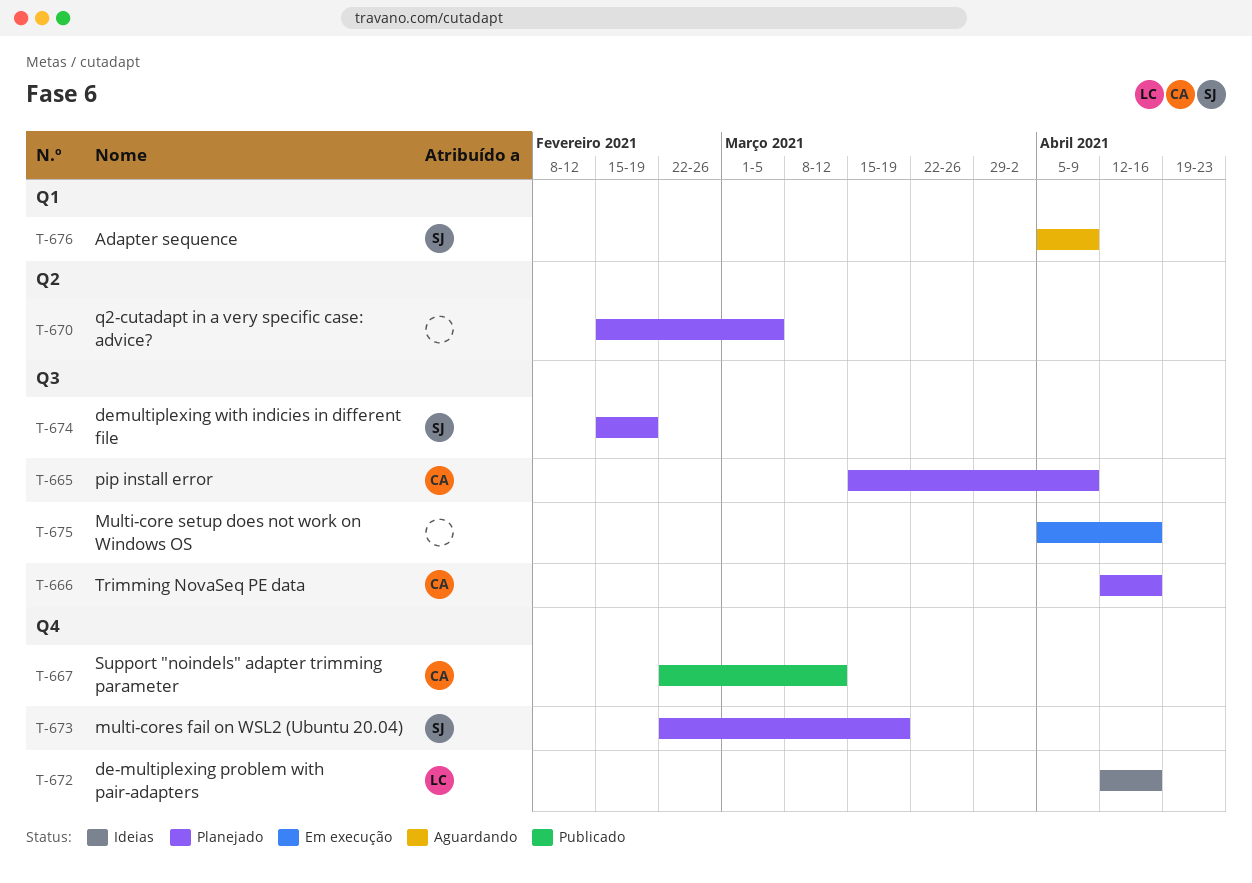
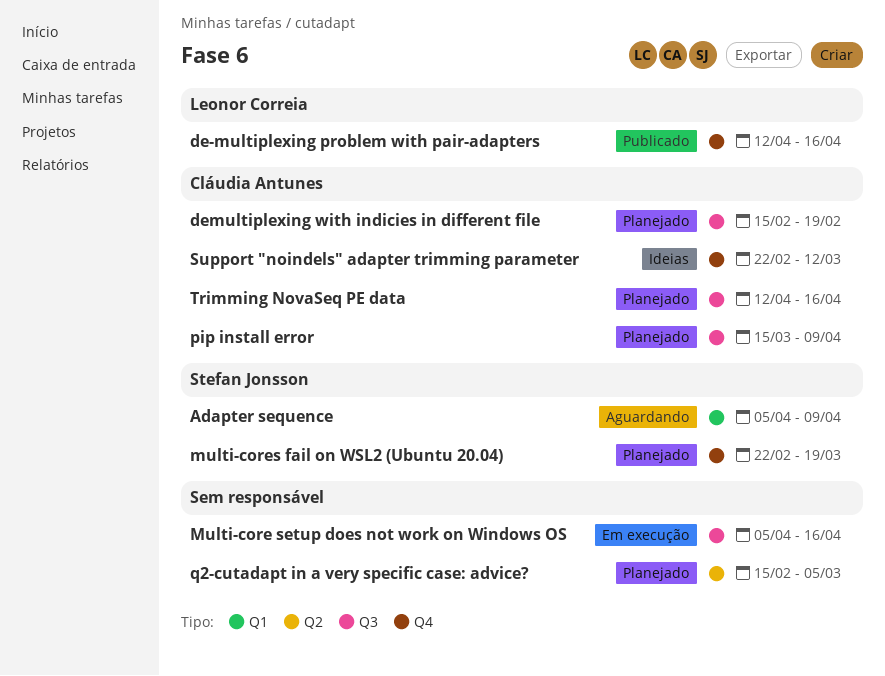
de-multiplexing problem with pair-adapters, status: Ideias -> Publicado
demultiplexing with indicies in different file, owner: Stefan Jonsson -> Cláudia Antunes
Support "noindels" adapter trimming parameter, status: Publicado -> Ideias

